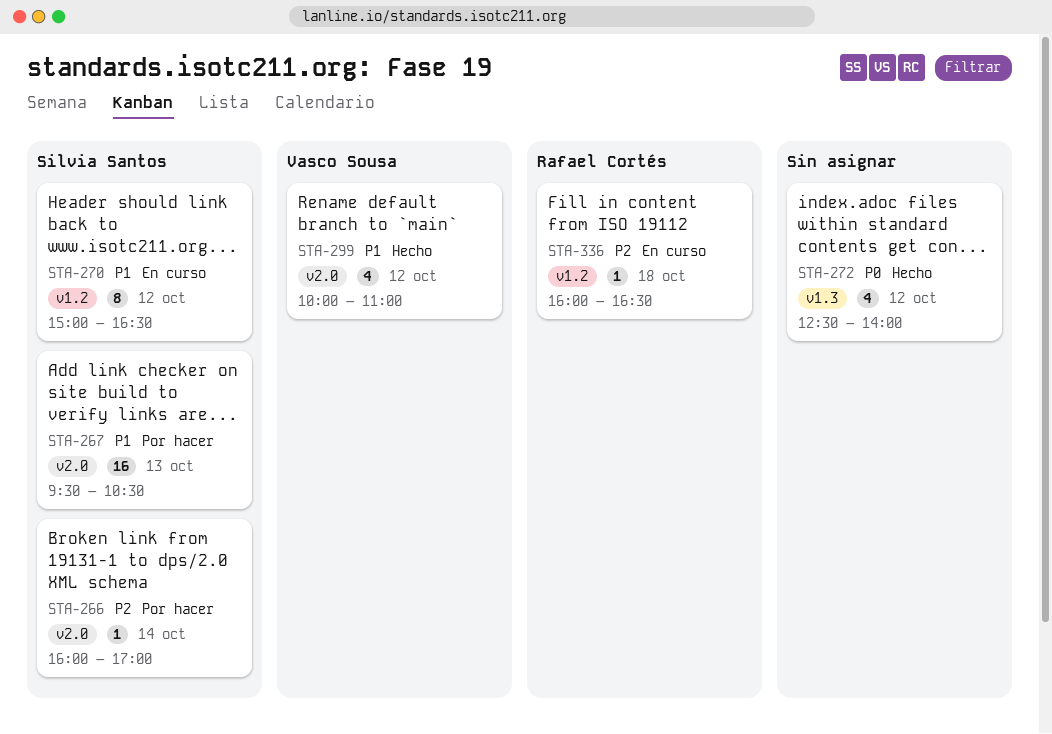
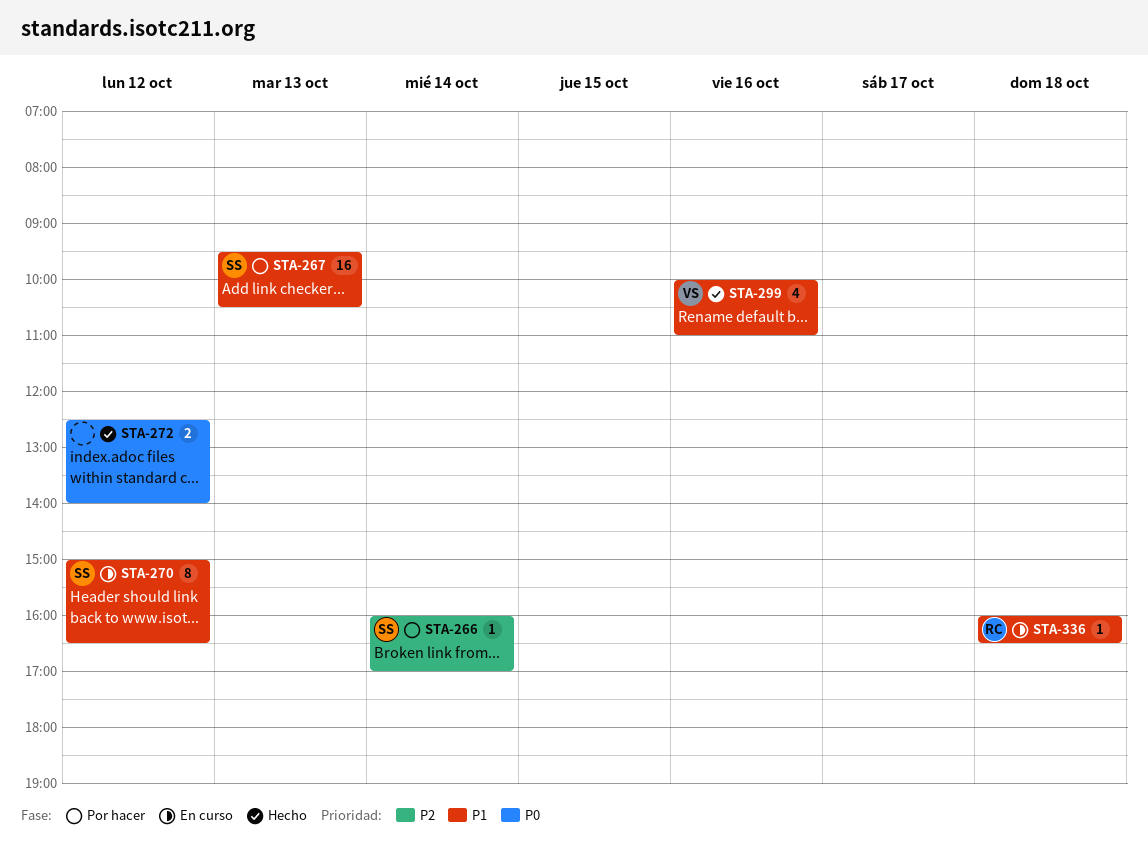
STA-272, estimate: 4 -> 2
STA-299, day: Oct 12 -> Oct 16
STA-336, priority: P2 -> P1

